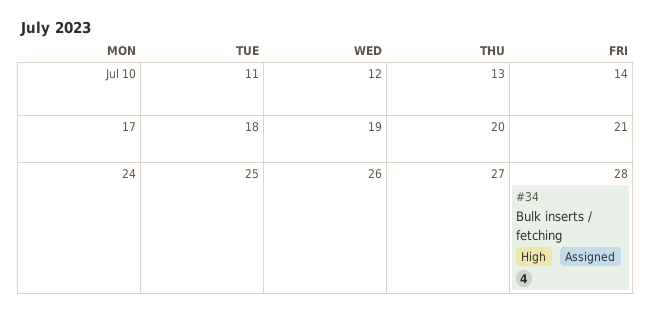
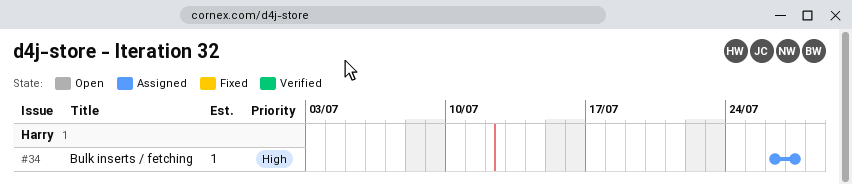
#34, estimate: 4 -> 1
#34, due: Jul 28 -> Jul 27

